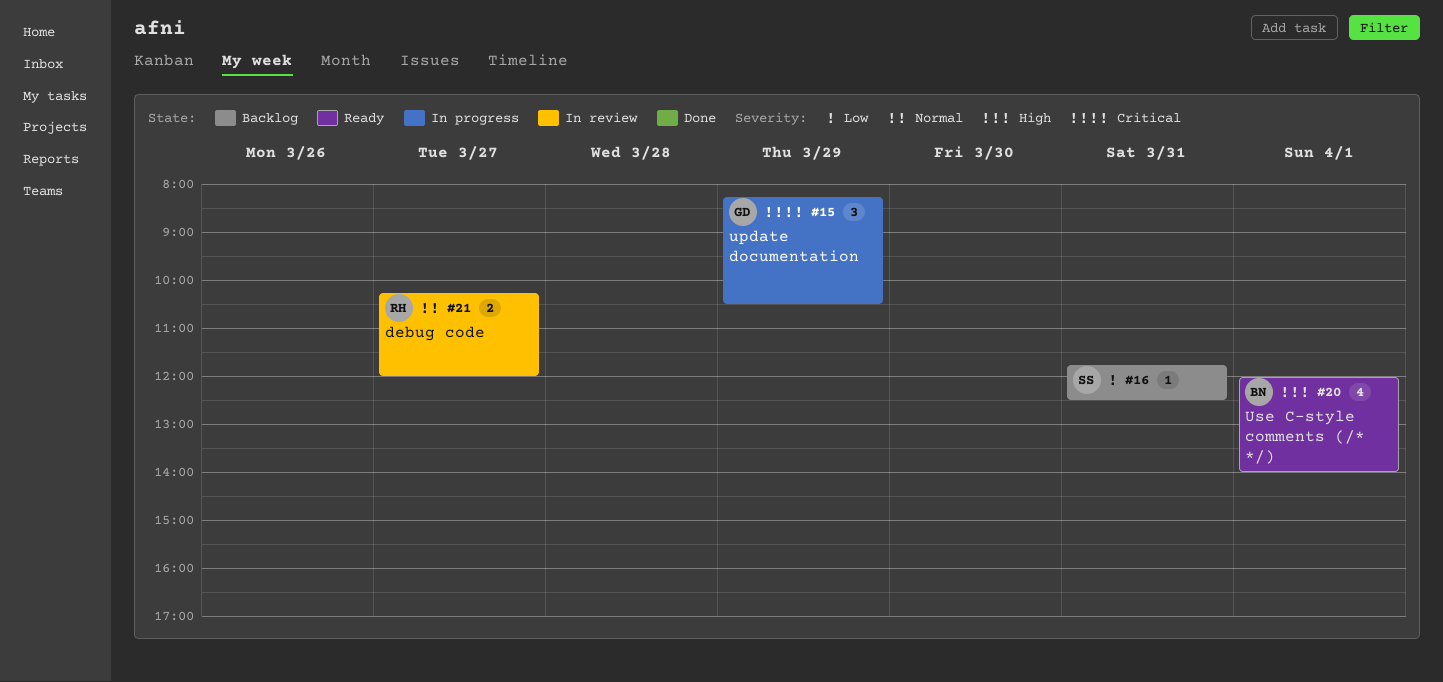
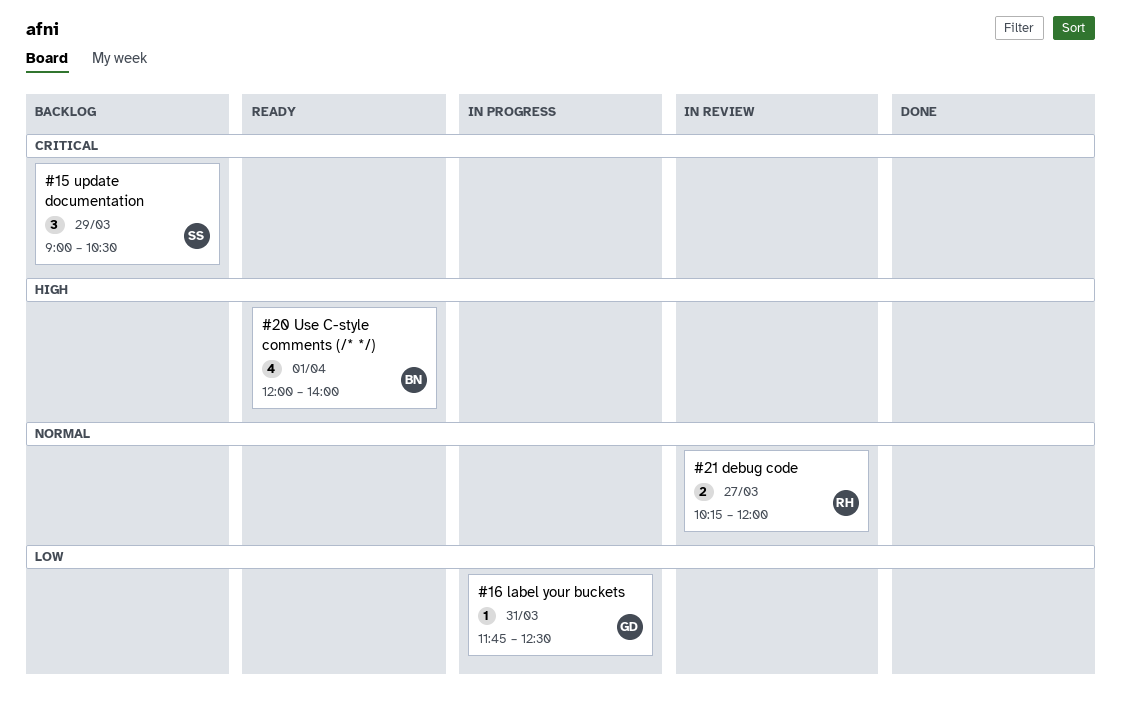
#15, status: In progress -> Backlog
#15, owner: GD -> SS
#15, begins: 08:15 -> 09:00
#16, status: Backlog -> In progress
#16, owner: SS -> GD

